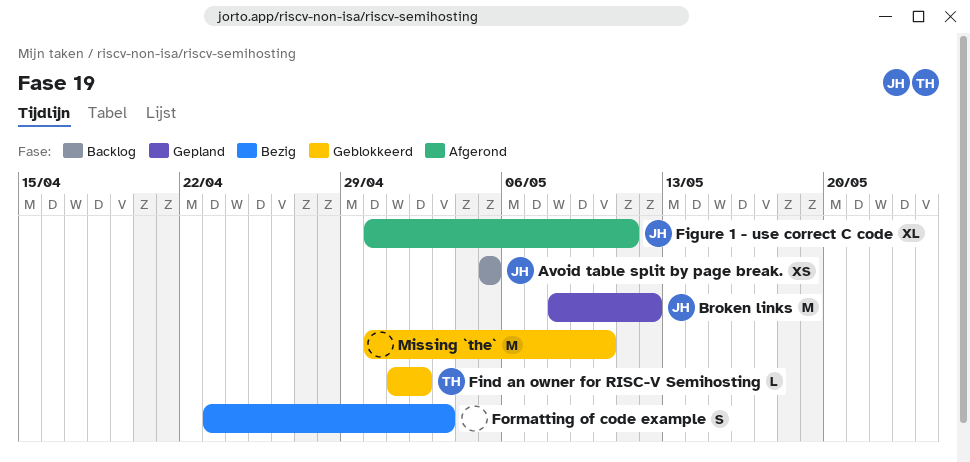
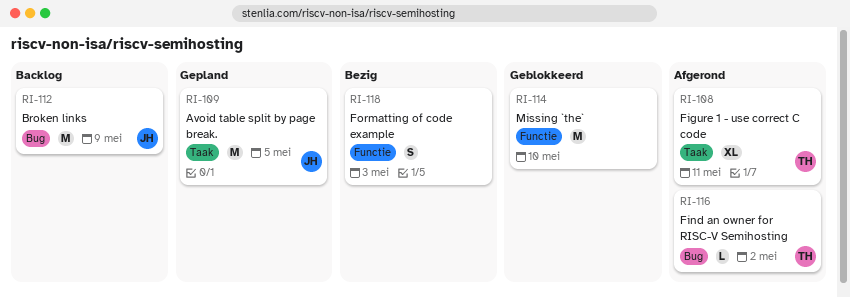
Avoid table split by page break., status: Backlog -> Gepland
Avoid table split by page break., estimate: XS -> M
Broken links, status: Gepland -> Backlog
Broken links, due: May 12 -> May 9
Figure 1 - use correct C code, owner: JH -> TH
Find an owner for RISC-V Semihosting, status: Geblokkeerd -> Afgerond

